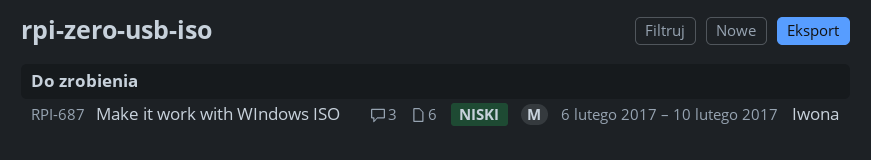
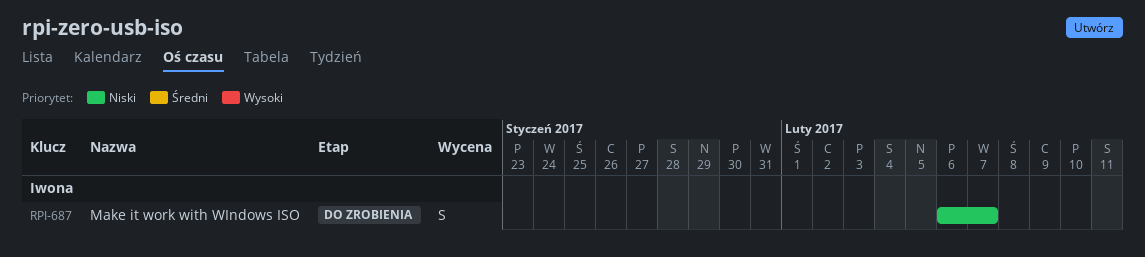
RPI-687, estimate: M -> S
RPI-687, due: Feb 10 -> Feb 7

